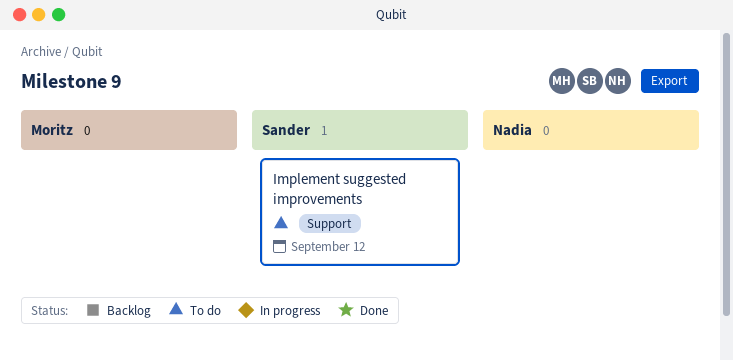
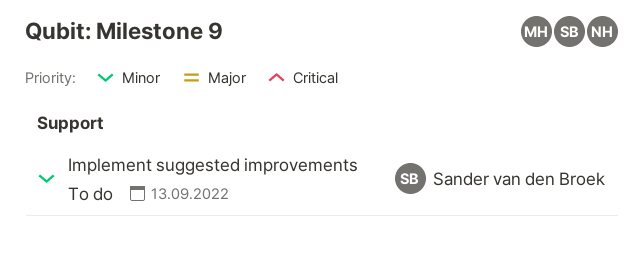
Implement suggested improvements, due: Sep 12 -> Sep 13

